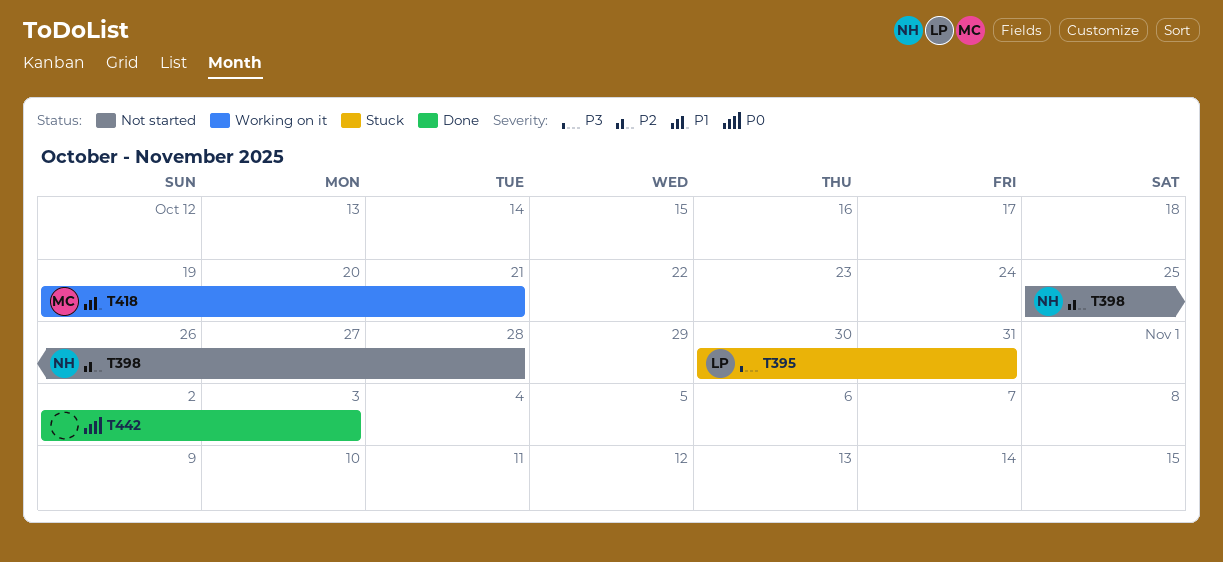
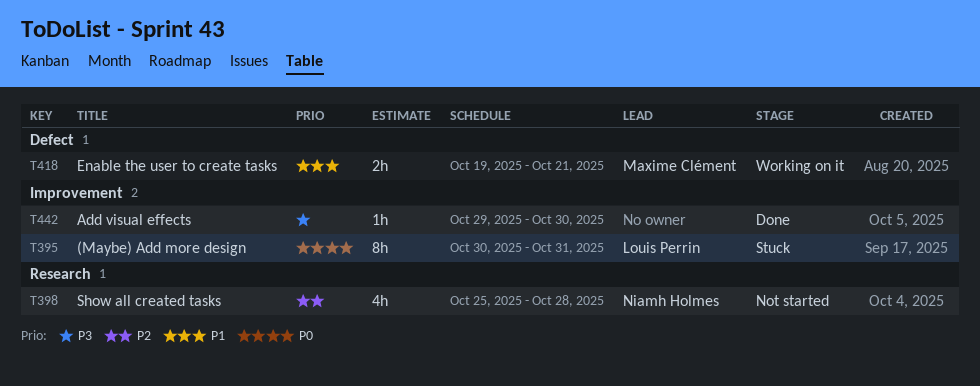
T395, priority: P3 -> P0
T442, priority: P0 -> P3
T442, start: Nov 2 -> Oct 29
T442, due: Nov 3 -> Oct 30

